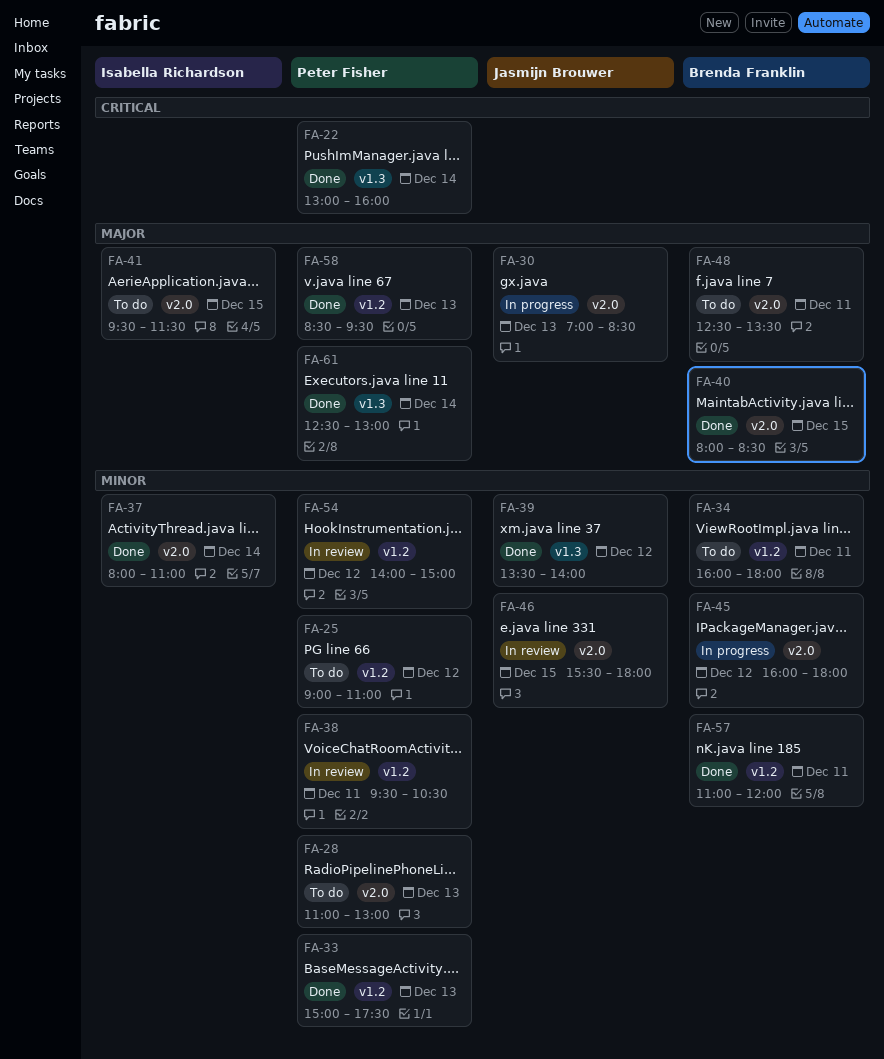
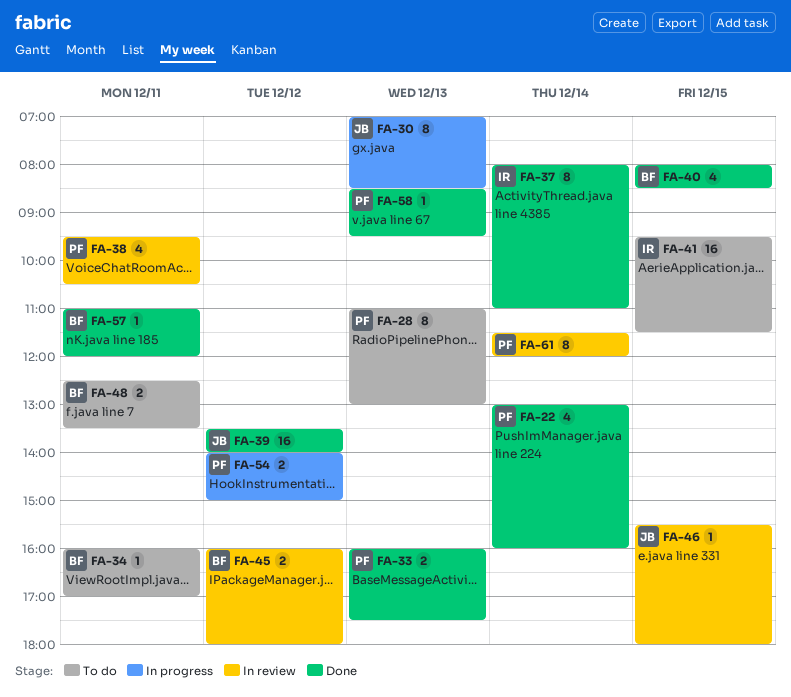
FA-25: present -> none
FA-33, begins: 15:00 -> 16:00
FA-34, ends: 18:00 -> 17:00
FA-45, status: In progress -> In review
FA-54, status: In review -> In progress
FA-61, status: Done -> In review
FA-61, begins: 12:30 -> 11:30
FA-61, ends: 13:00 -> 12:00

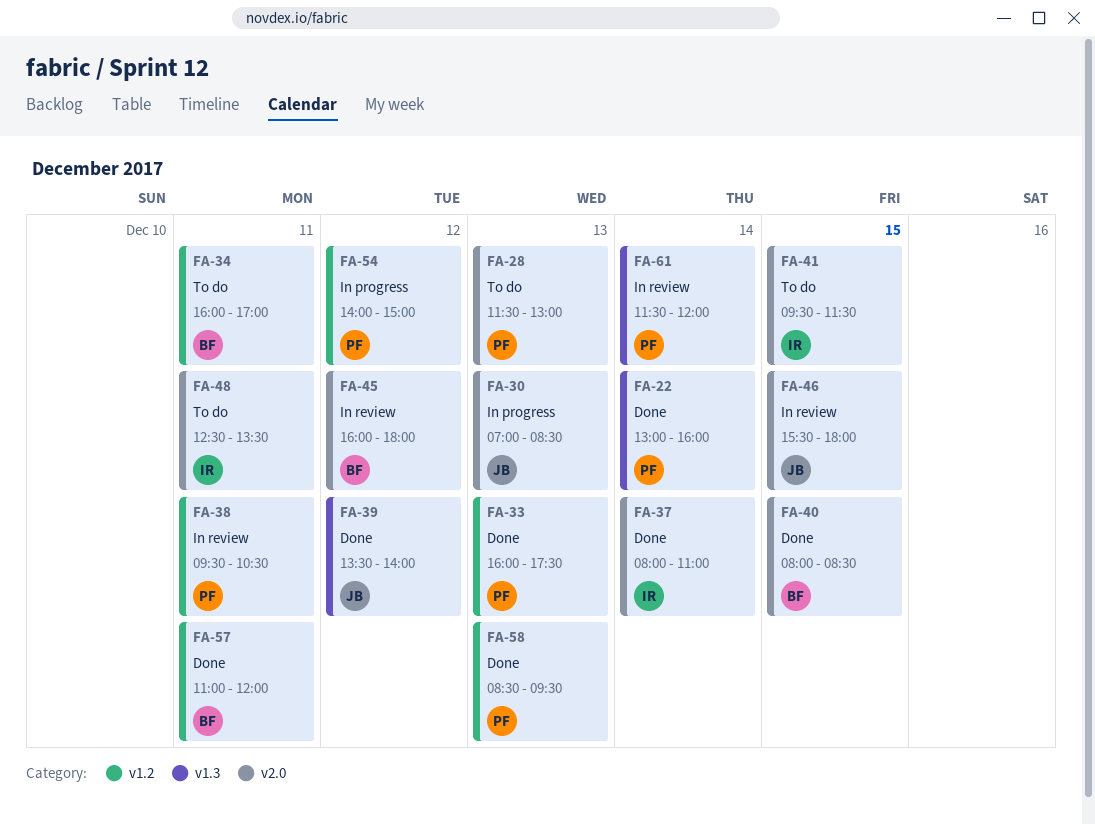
FA-28, begins: 11:00 -> 11:30
FA-48, owner: BF -> IR

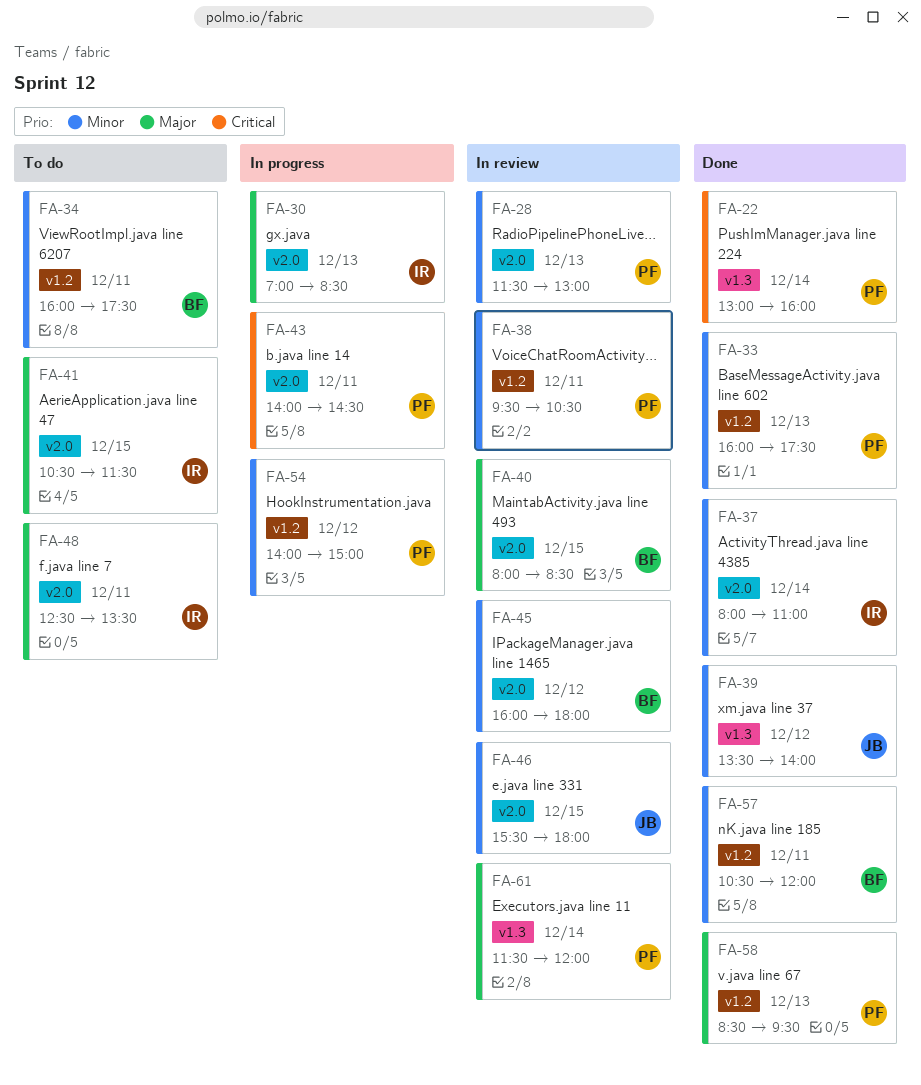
FA-28, status: To do -> In review
FA-30, owner: JB -> IR
FA-34, ends: 17:00 -> 17:30
FA-40, status: Done -> In review
FA-41, begins: 09:30 -> 10:30
FA-43: none -> present
FA-57, begins: 11:00 -> 10:30

